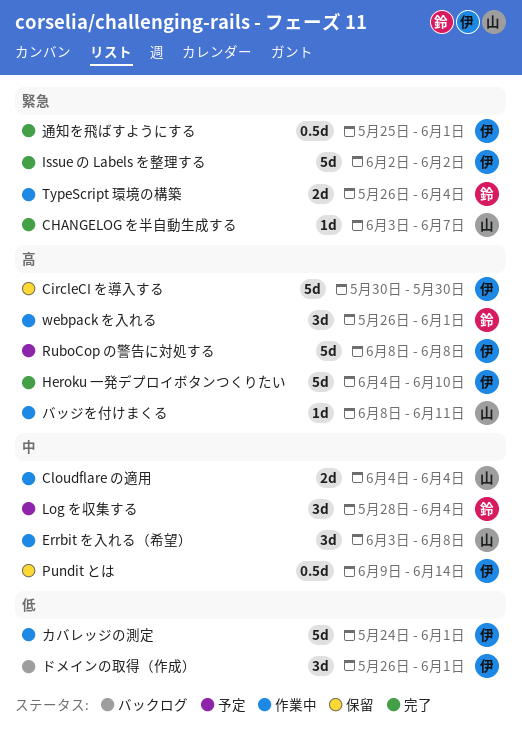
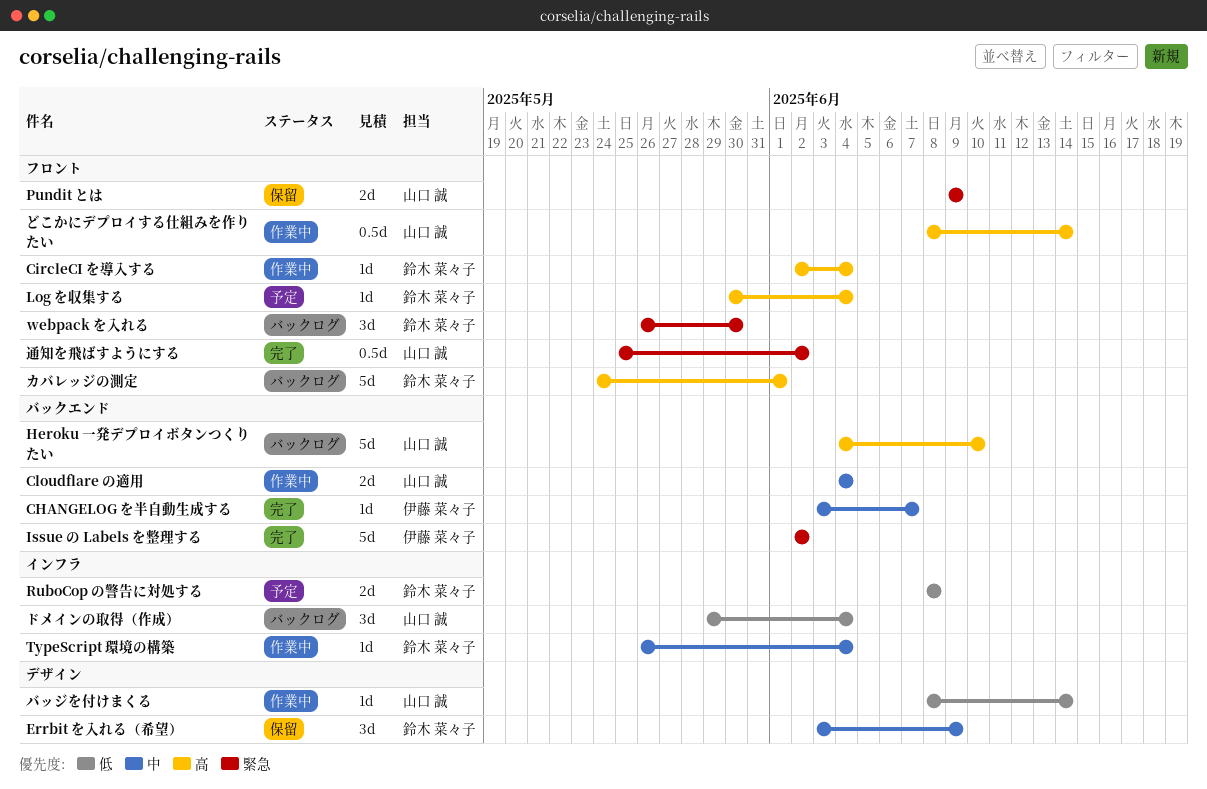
CHANGELOG を半自動生成する, owner: 山口 誠 -> 伊藤 菜々子
CHANGELOG を半自動生成する, priority: 緊急 -> 中
CircleCI を導入する, status: 保留 -> 作業中
CircleCI を導入する, owner: 伊藤 菜々子 -> 鈴木 菜々子
CircleCI を導入する, estimate: 5d -> 1d
CircleCI を導入する, start: May 30 -> Jun 2
CircleCI を導入する, due: May 30 -> Jun 4
Errbit を入れる（希望）, status: 作業中 -> 保留
Errbit を入れる（希望）, owner: 山口 誠 -> 鈴木 菜々子
Errbit を入れる（希望）, due: Jun 8 -> Jun 9
Heroku 一発デプロイボタンつくりたい, status: 完了 -> バックログ
Heroku 一発デプロイボタンつくりたい, owner: 伊藤 菜々子 -> 山口 誠
Log を収集する, priority: 中 -> 高
Log を収集する, estimate: 3d -> 1d
Log を収集する, start: May 28 -> May 30
Pundit とは, owner: 伊藤 菜々子 -> 山口 誠
Pundit とは, priority: 中 -> 緊急
Pundit とは, estimate: 0.5d -> 2d
Pundit とは, due: Jun 14 -> Jun 9
RuboCop の警告に対処する, owner: 伊藤 菜々子 -> 鈴木 菜々子
RuboCop の警告に対処する, priority: 高 -> 低
RuboCop の警告に対処する, estimate: 5d -> 2d
TypeScript 環境の構築, priority: 緊急 -> 中
TypeScript 環境の構築, estimate: 2d -> 1d
webpack を入れる, status: 作業中 -> バックログ
webpack を入れる, priority: 高 -> 緊急
webpack を入れる, due: Jun 1 -> May 30
どこかにデプロイする仕組みを作りたい: none -> present
カバレッジの測定, status: 作業中 -> バックログ
カバレッジの測定, owner: 伊藤 菜々子 -> 鈴木 菜々子
カバレッジの測定, priority: 低 -> 高
ドメインの取得（作成）, owner: 伊藤 菜々子 -> 山口 誠
ドメインの取得（作成）, start: May 26 -> May 29
ドメインの取得（作成）, due: Jun 1 -> Jun 4
バッジを付けまくる, priority: 高 -> 低
バッジを付けまくる, due: Jun 11 -> Jun 14
通知を飛ばすようにする, owner: 伊藤 菜々子 -> 山口 誠
通知を飛ばすようにする, due: Jun 1 -> Jun 2

